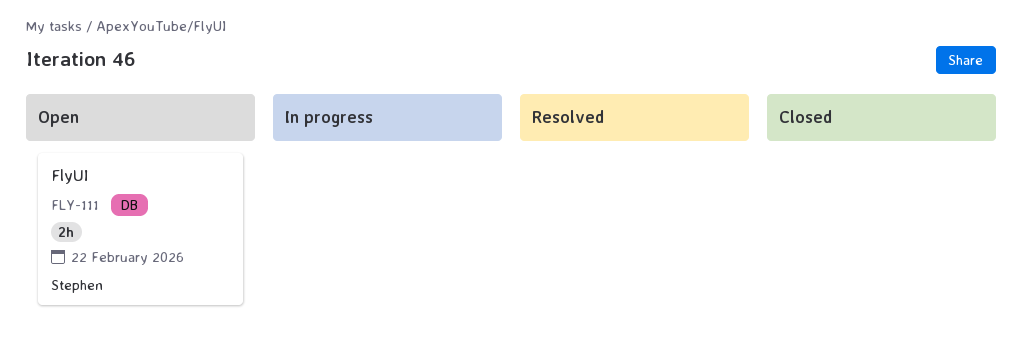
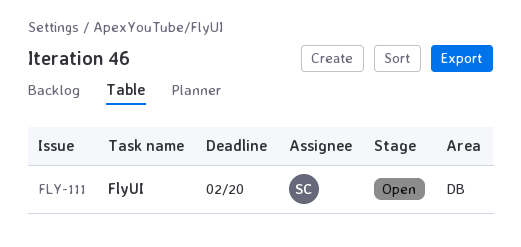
FLY-111, due: Feb 22 -> Feb 20

